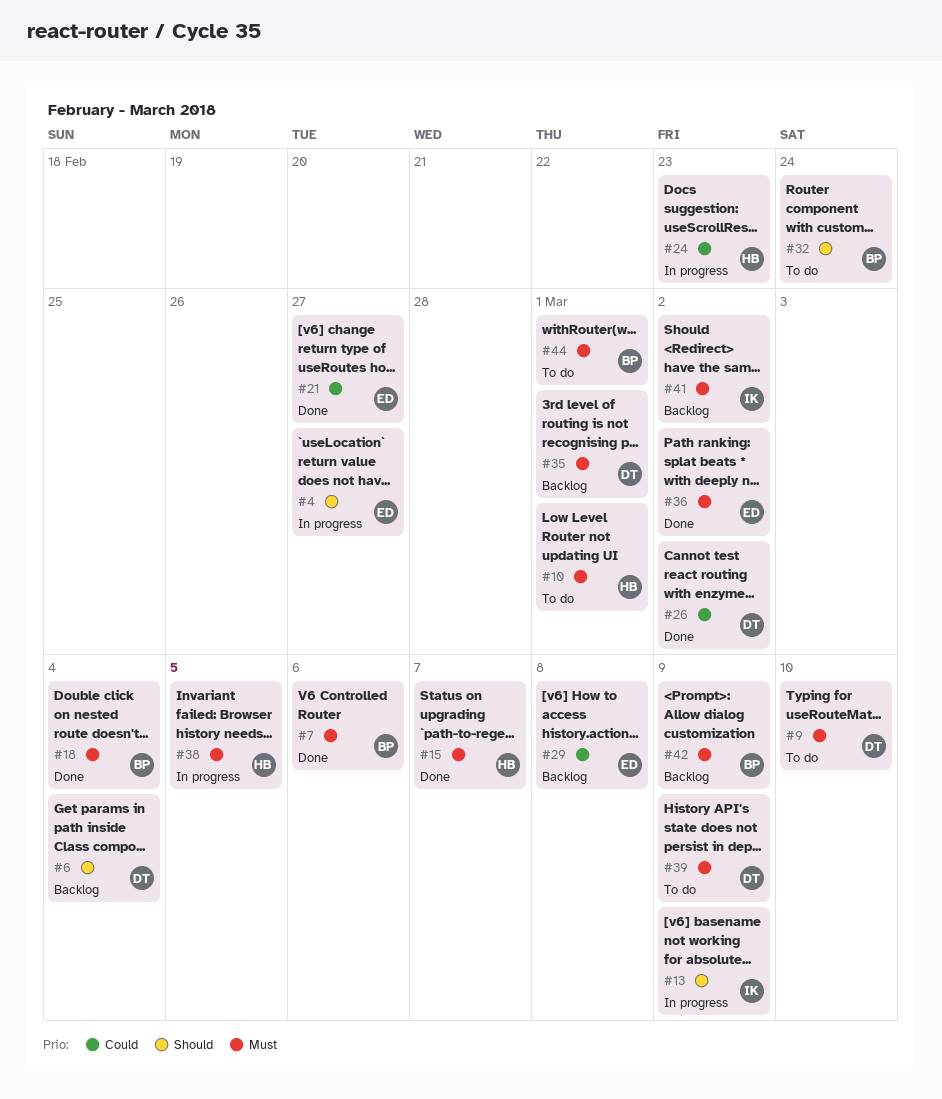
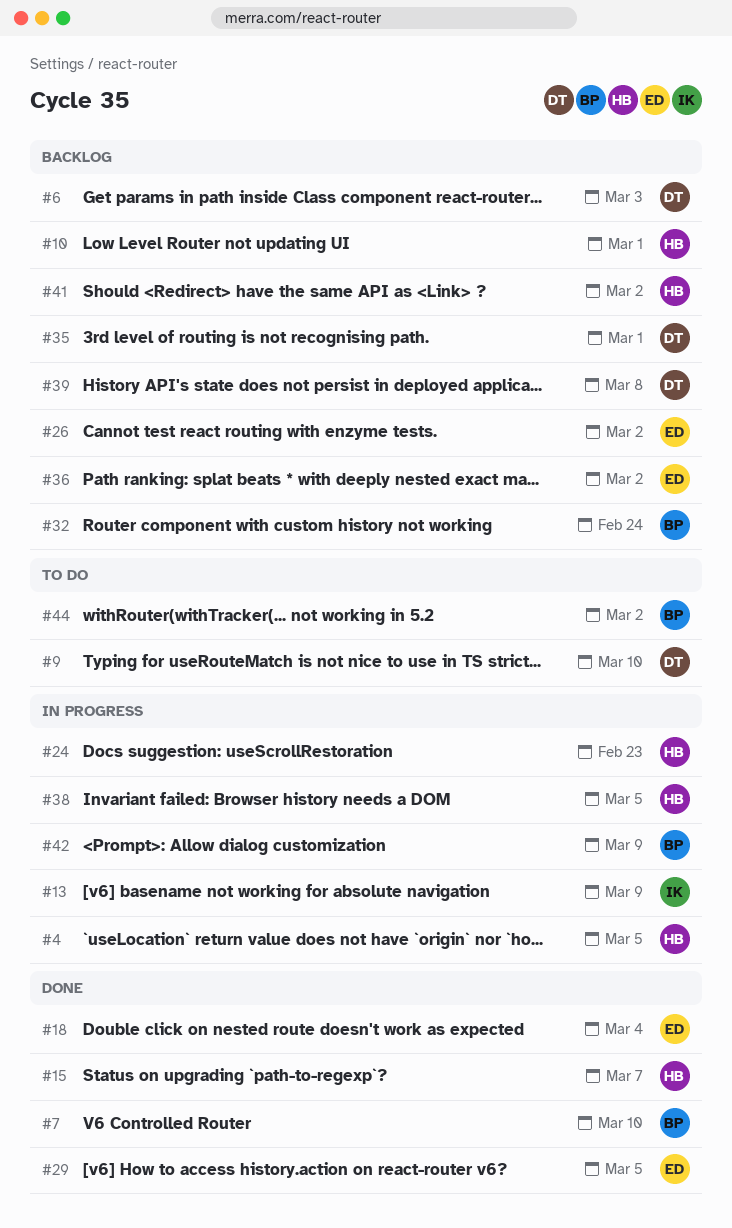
#4, owner: ED -> HB
#4, due: Feb 27 -> Mar 5
#6, due: Mar 4 -> Mar 3
#7, due: Mar 6 -> Mar 10
#10, status: To do -> Backlog
#18, owner: BP -> ED
#21: present -> none
#26, status: Done -> Backlog
#26, owner: DT -> ED
#29, status: Backlog -> Done
#29, due: Mar 8 -> Mar 5
#32, status: To do -> Backlog
#36, status: Done -> Backlog
#39, status: To do -> Backlog
#39, due: Mar 9 -> Mar 8
#41, owner: IK -> HB
#42, status: Backlog -> In progress
#44, due: Mar 1 -> Mar 2

